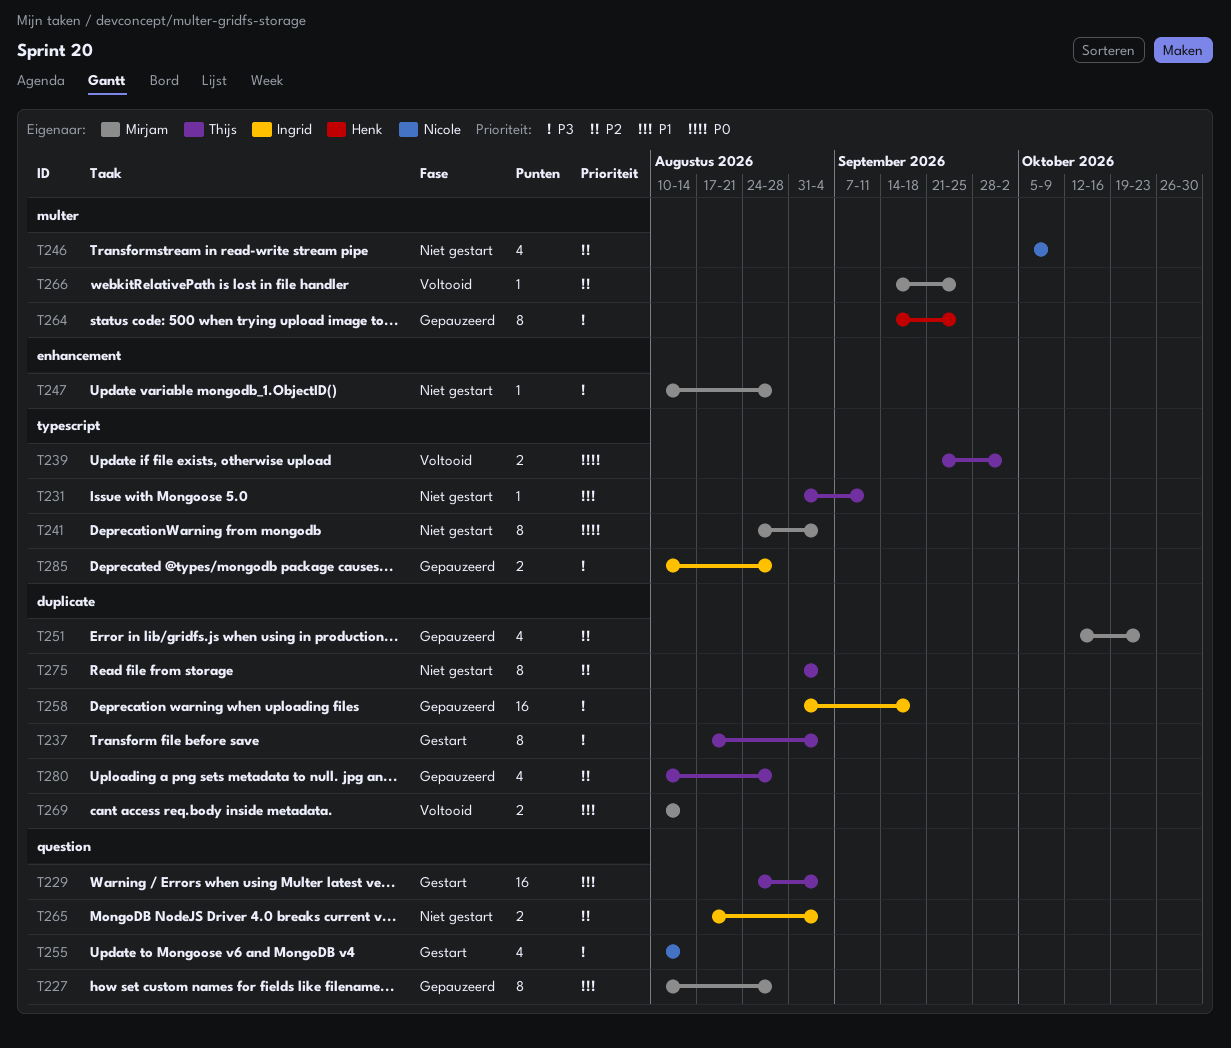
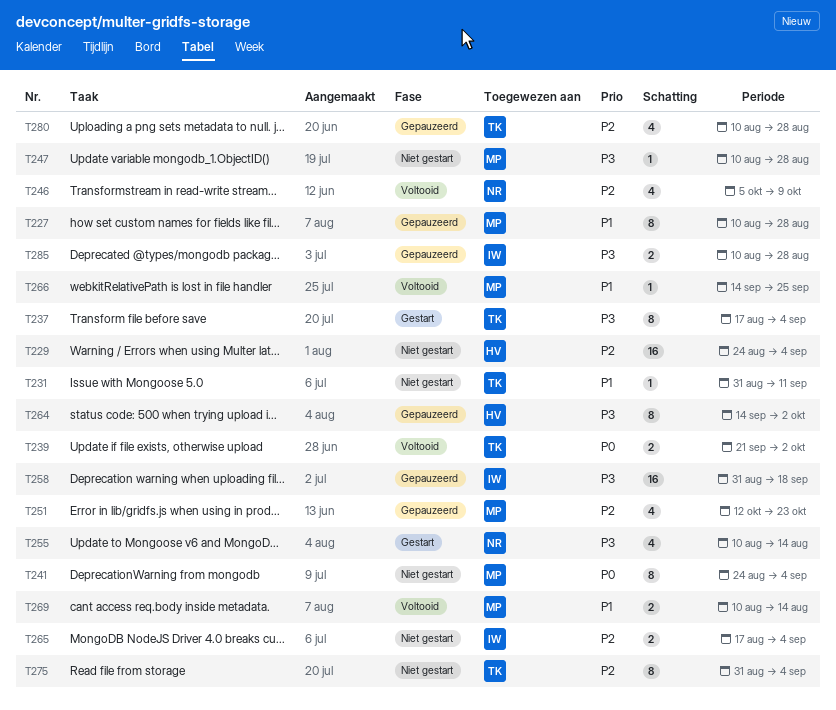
T229, status: Gestart -> Niet gestart
T229, owner: Thijs -> Henk
T229, priority: P1 -> P2
T246, status: Niet gestart -> Voltooid
T264, due: Sep 25 -> Oct 2
T266, priority: P2 -> P1

